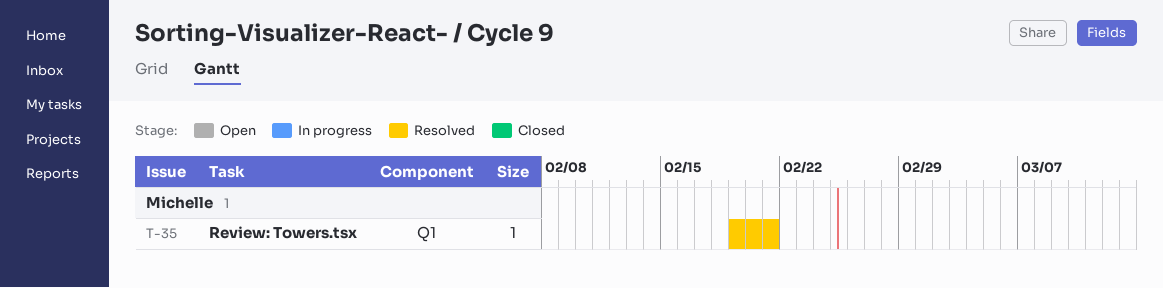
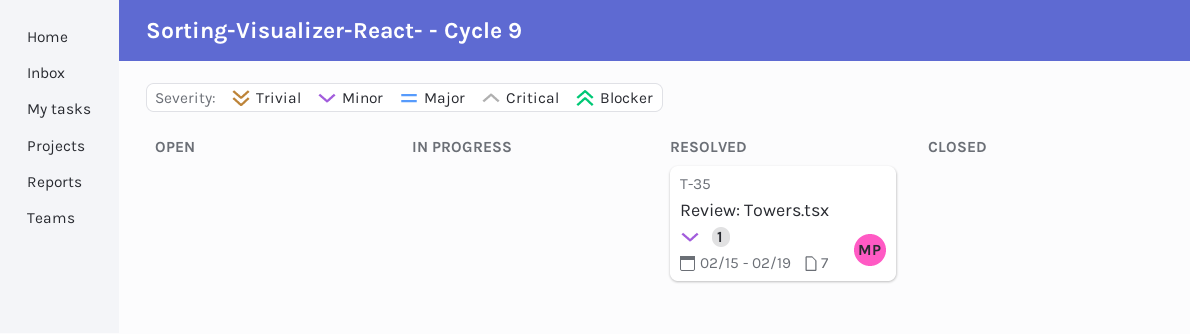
T-35, start: Feb 19 -> Feb 15
T-35, due: Feb 21 -> Feb 19

